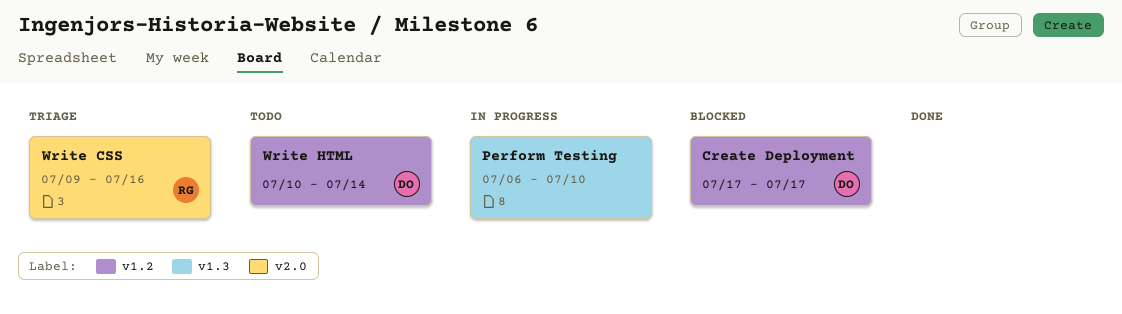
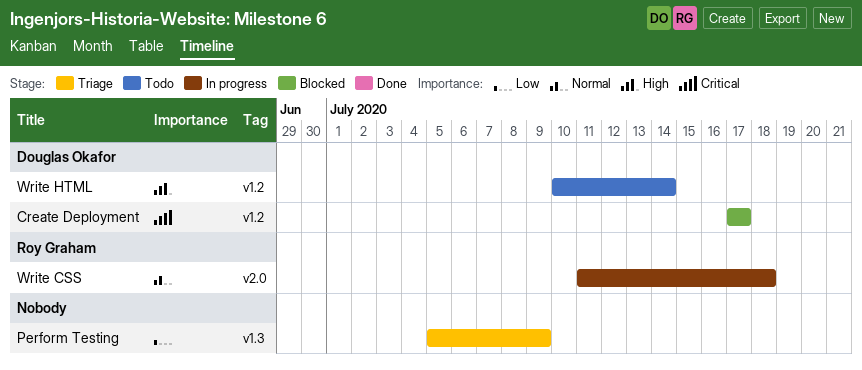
Perform Testing, status: In progress -> Triage
Perform Testing, start: Jul 6 -> Jul 5
Perform Testing, due: Jul 10 -> Jul 9
Write CSS, status: Triage -> In progress
Write CSS, start: Jul 9 -> Jul 11
Write CSS, due: Jul 16 -> Jul 18

